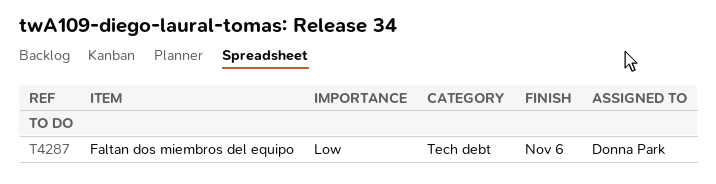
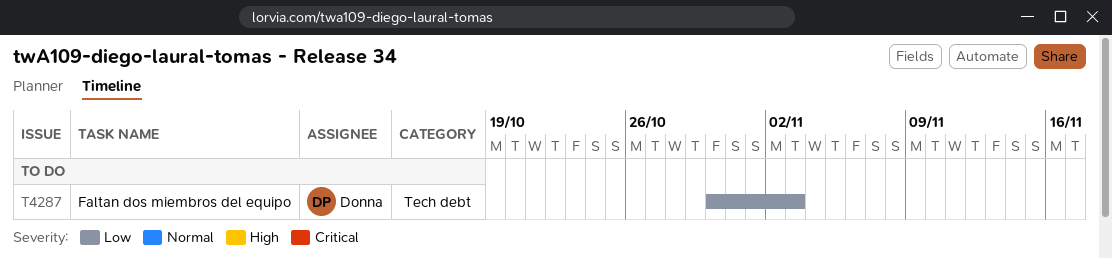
T4287, due: Nov 6 -> Nov 3

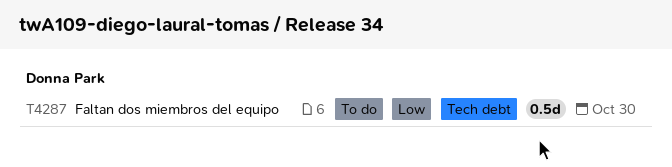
T4287, due: Nov 3 -> Oct 30

